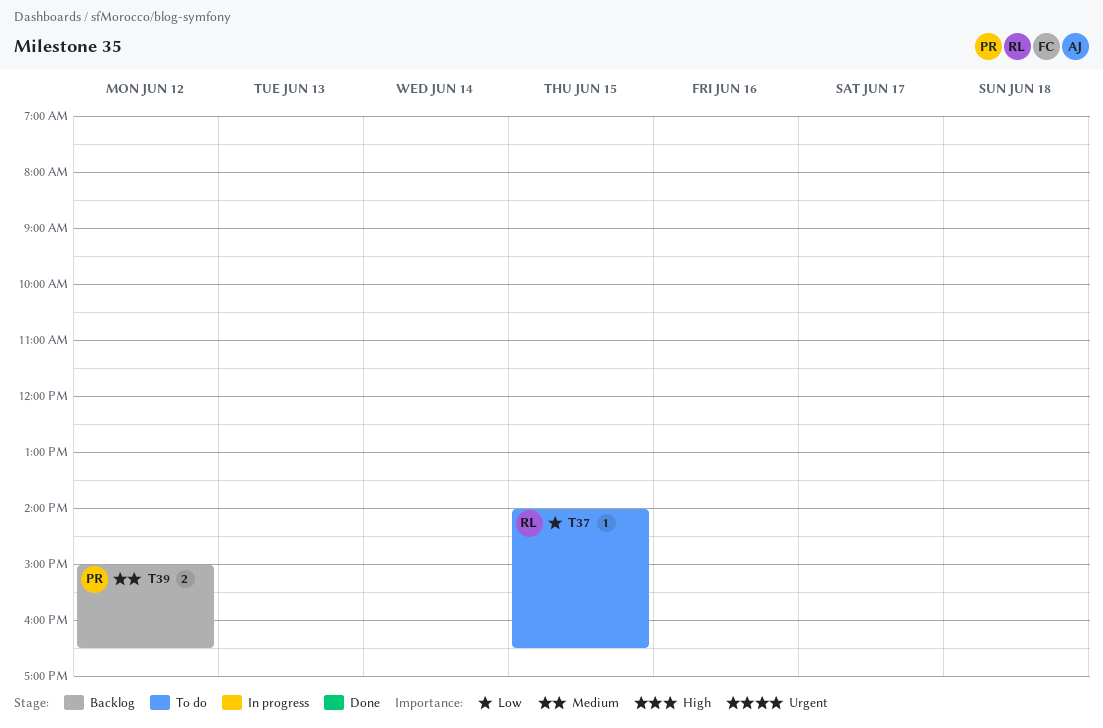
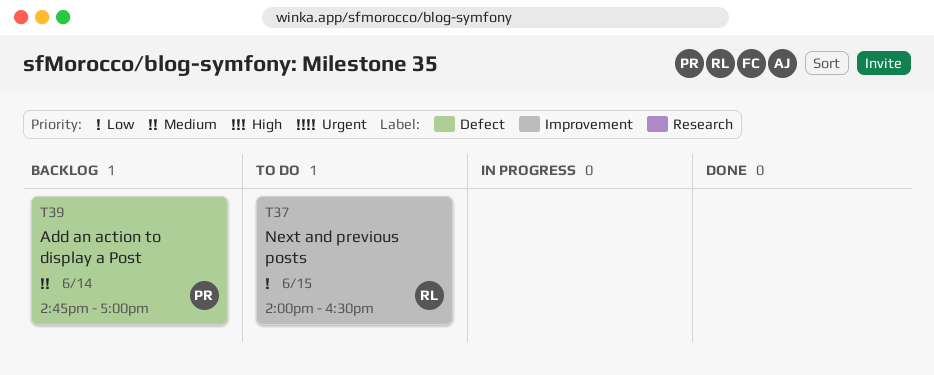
T39, day: Jun 12 -> Jun 14
T39, begins: 15:00 -> 14:45
T39, ends: 16:30 -> 17:00

